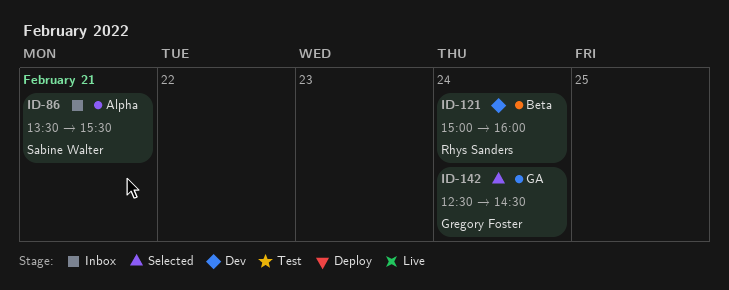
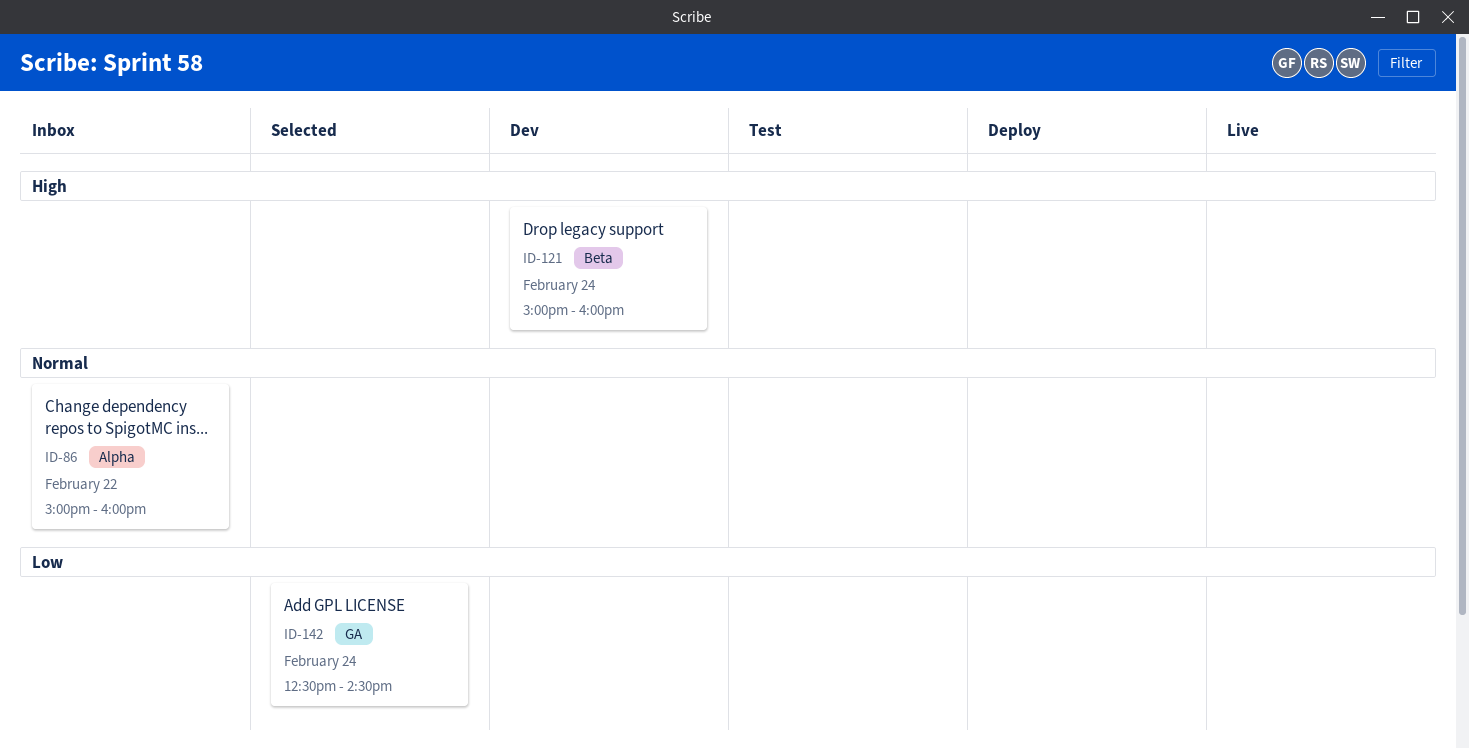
ID-86, day: Feb 21 -> Feb 22
ID-86, begins: 13:30 -> 15:00
ID-86, ends: 15:30 -> 16:00

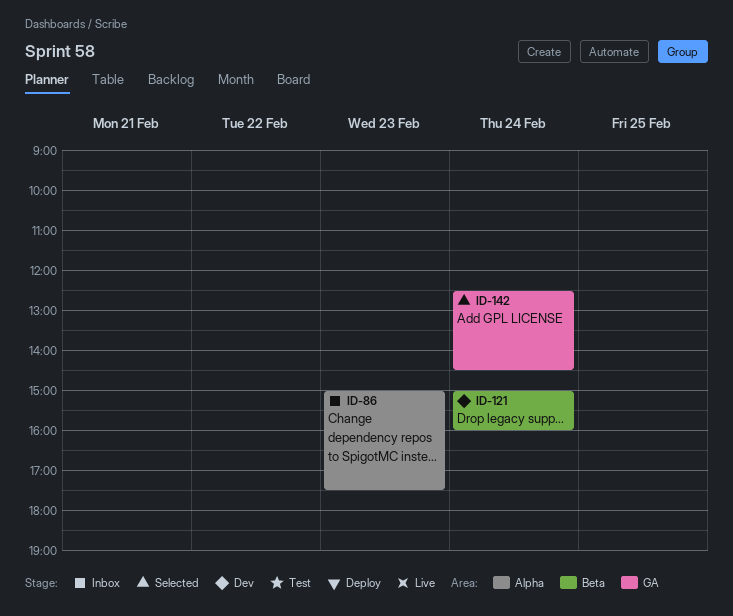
ID-86, day: Feb 22 -> Feb 23
ID-86, ends: 16:00 -> 17:30

